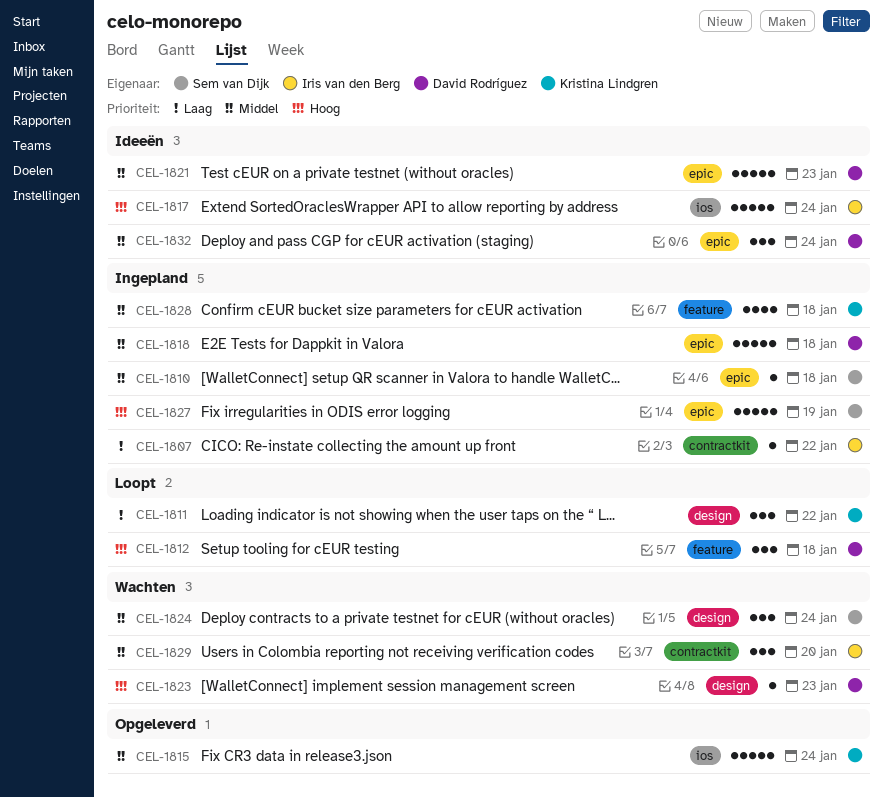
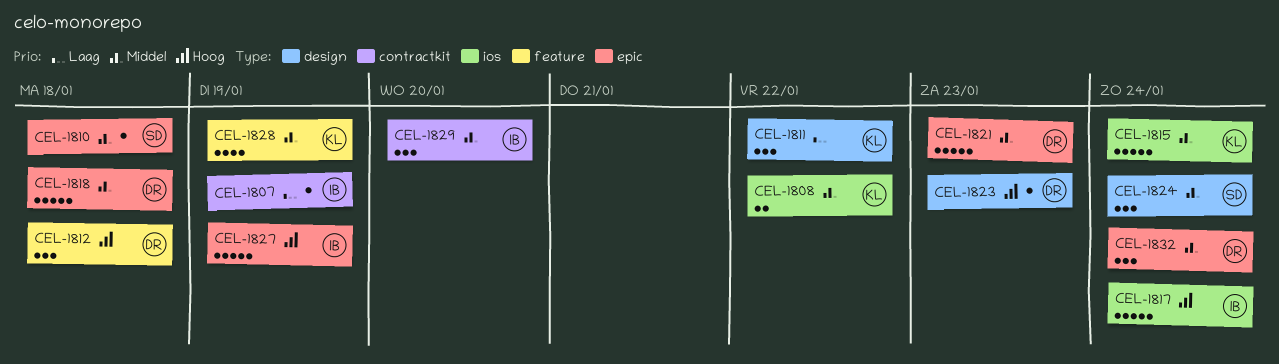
CEL-1807, due: Jan 22 -> Jan 19
CEL-1808: none -> present
CEL-1827, owner: Sem van Dijk -> Iris van den Berg
CEL-1828, due: Jan 18 -> Jan 19

